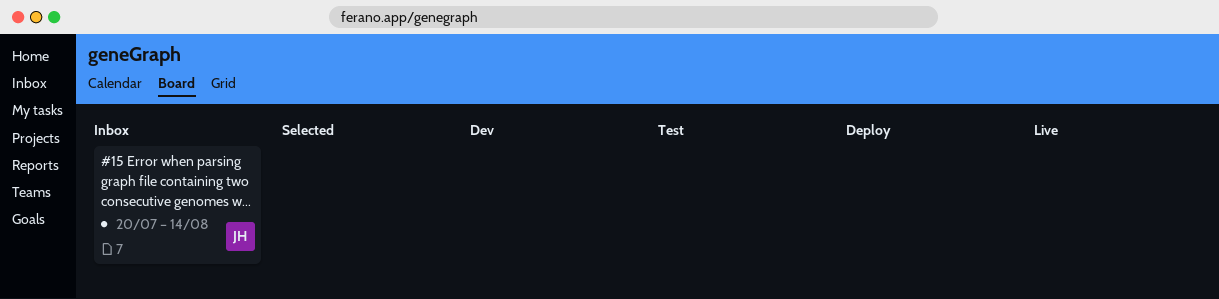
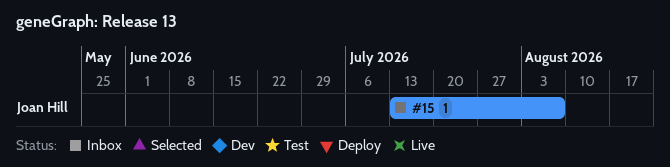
#15, start: Jul 20 -> Jul 13
#15, due: Aug 14 -> Aug 7

